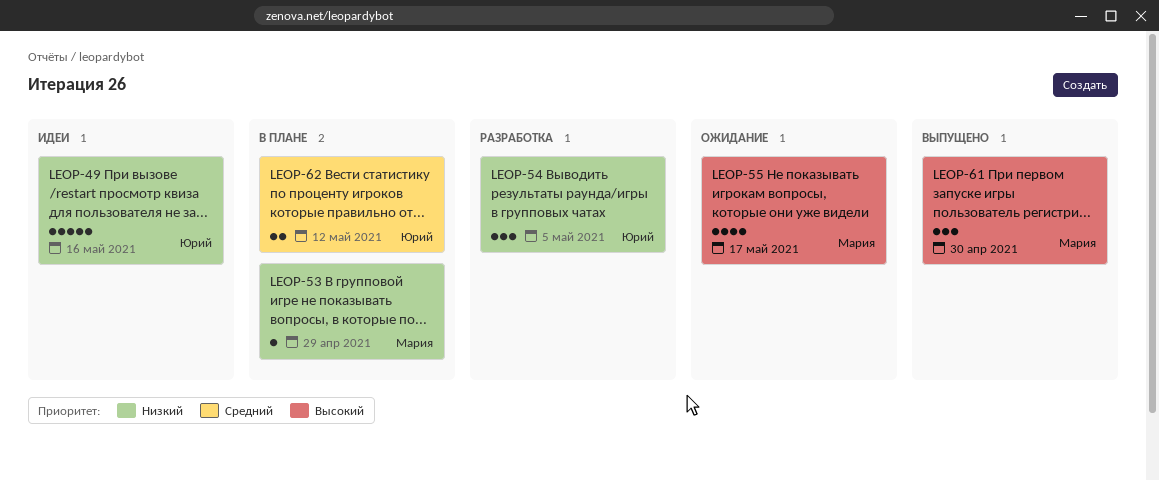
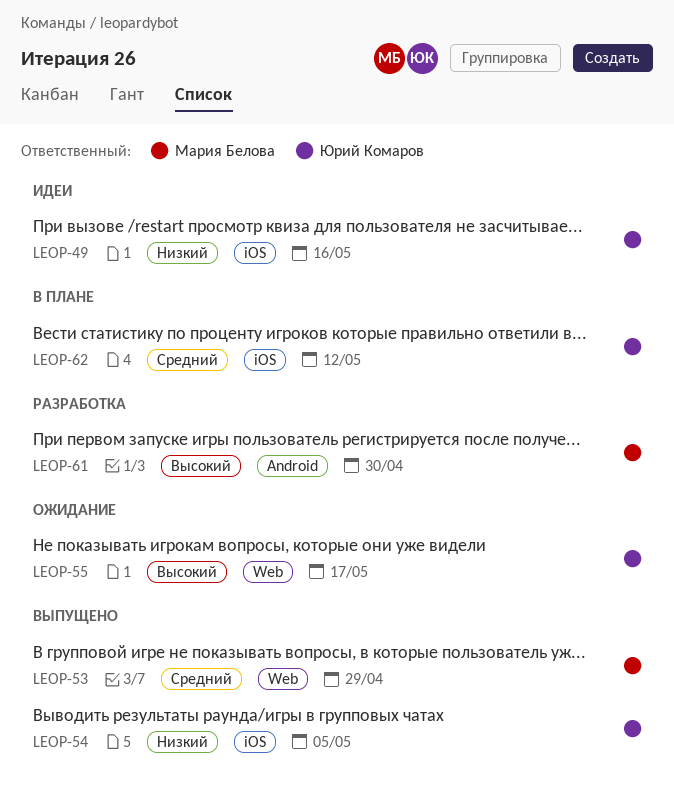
LEOP-53, status: В плане -> Выпущено
LEOP-53, priority: Низкий -> Средний
LEOP-54, status: Разработка -> Выпущено
LEOP-55, owner: Мария Белова -> Юрий Комаров
LEOP-61, status: Выпущено -> Разработка

